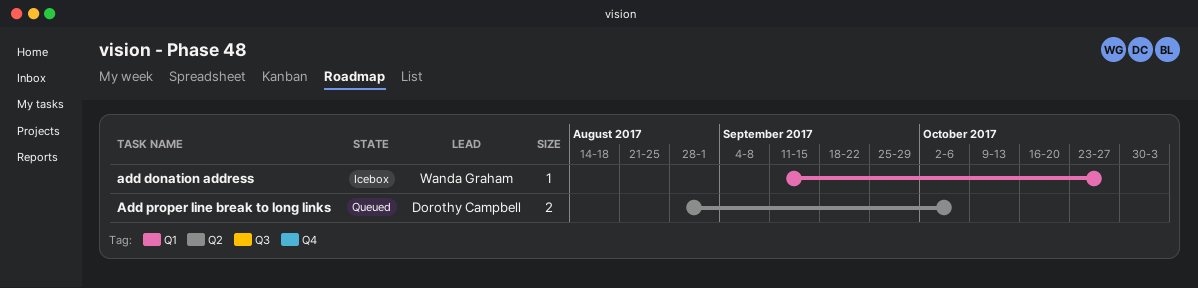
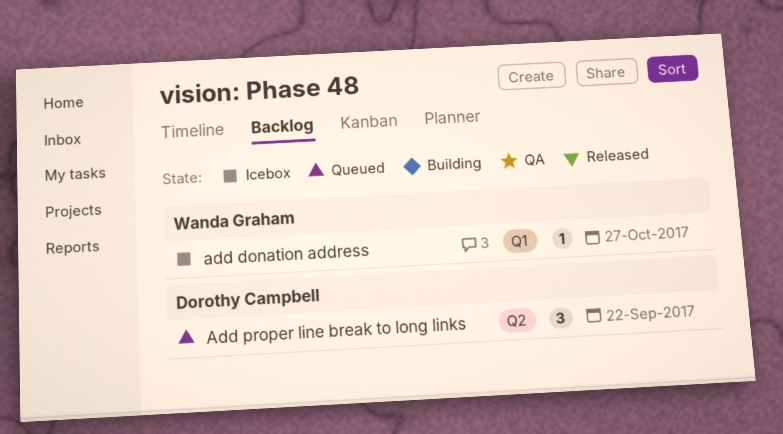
Add proper line break to long links, estimate: 2 -> 3
Add proper line break to long links, due: Oct 6 -> Sep 22

